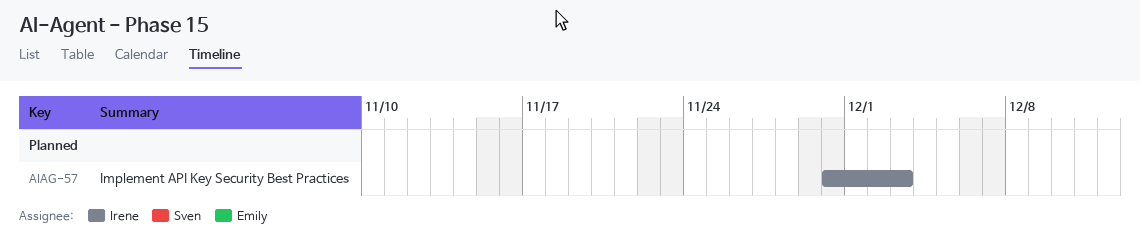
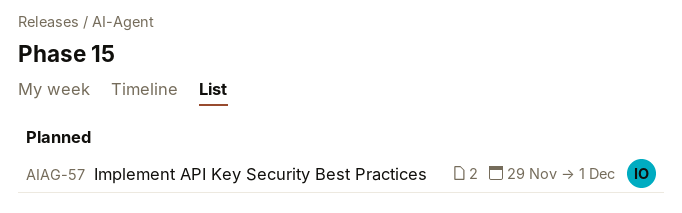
AIAG-57, start: Nov 30 -> Nov 29
AIAG-57, due: Dec 3 -> Dec 1

